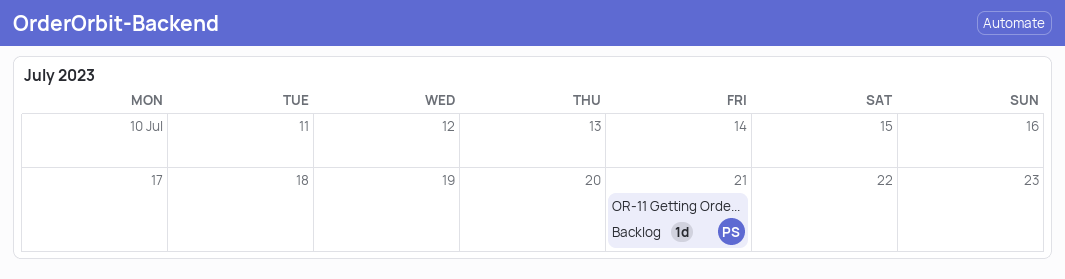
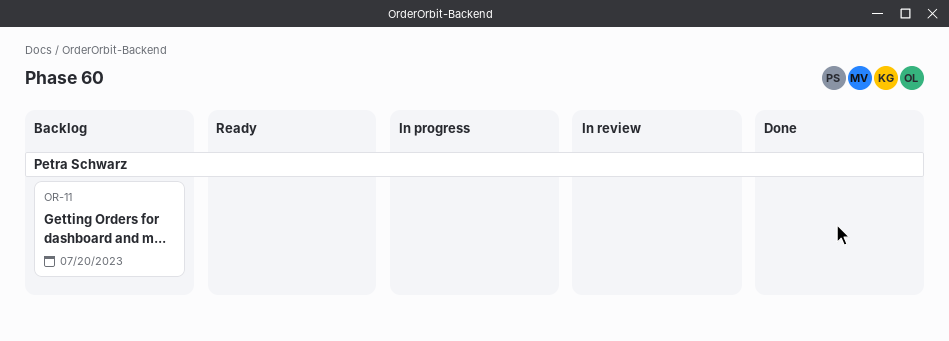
OR-11, due: Jul 21 -> Jul 20

